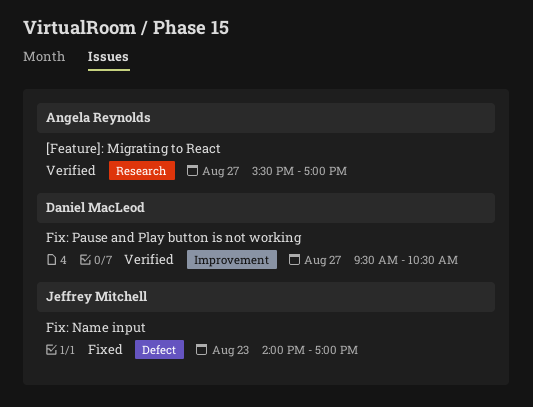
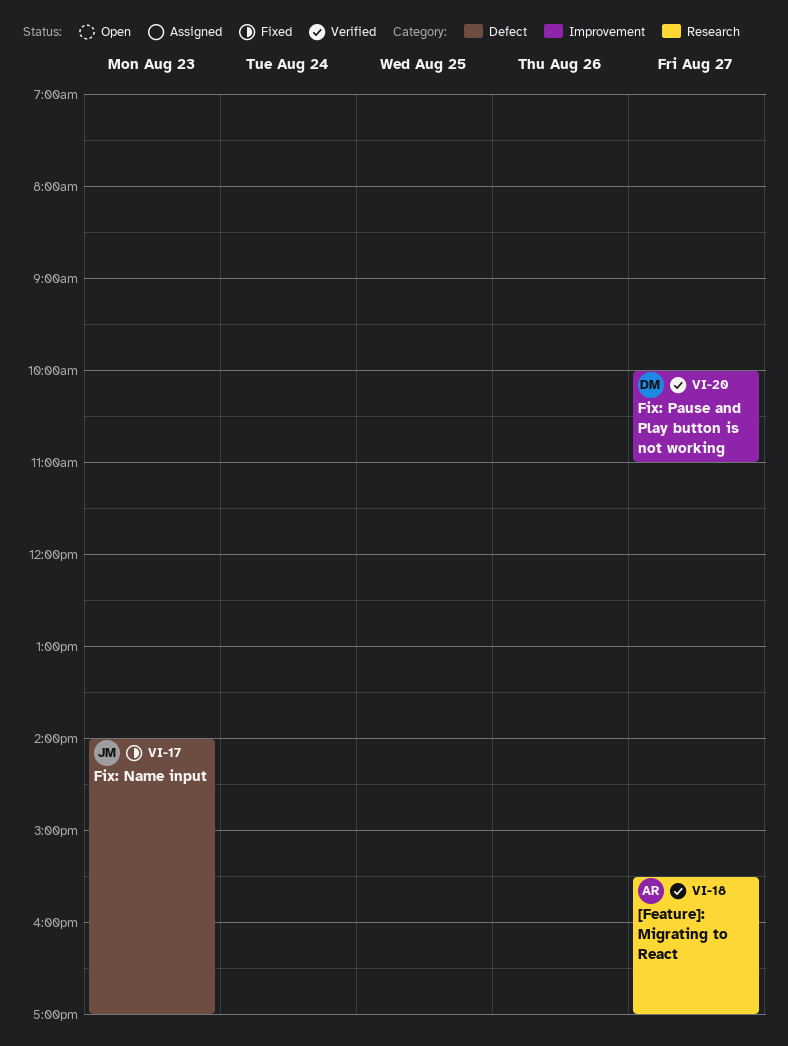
Fix: Pause and Play button is not working, begins: 09:30 -> 10:00
Fix: Pause and Play button is not working, ends: 10:30 -> 11:00

